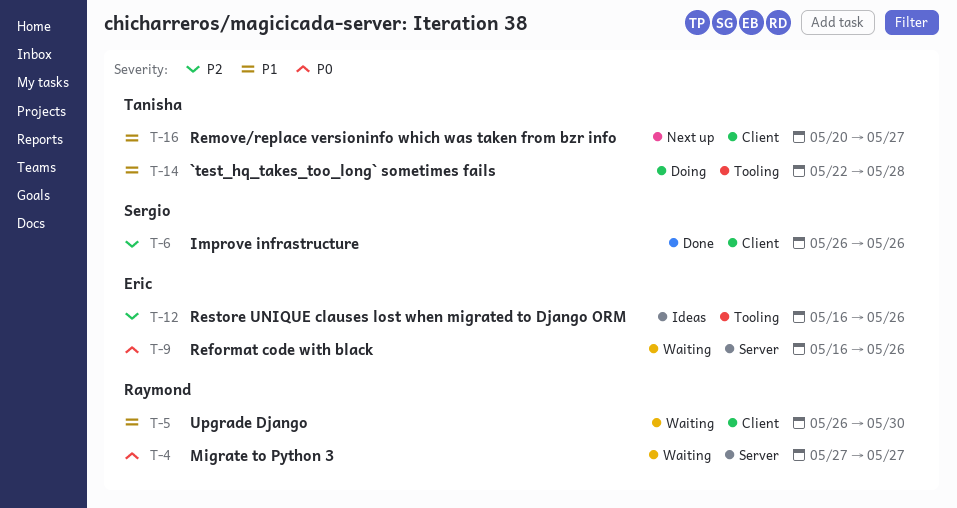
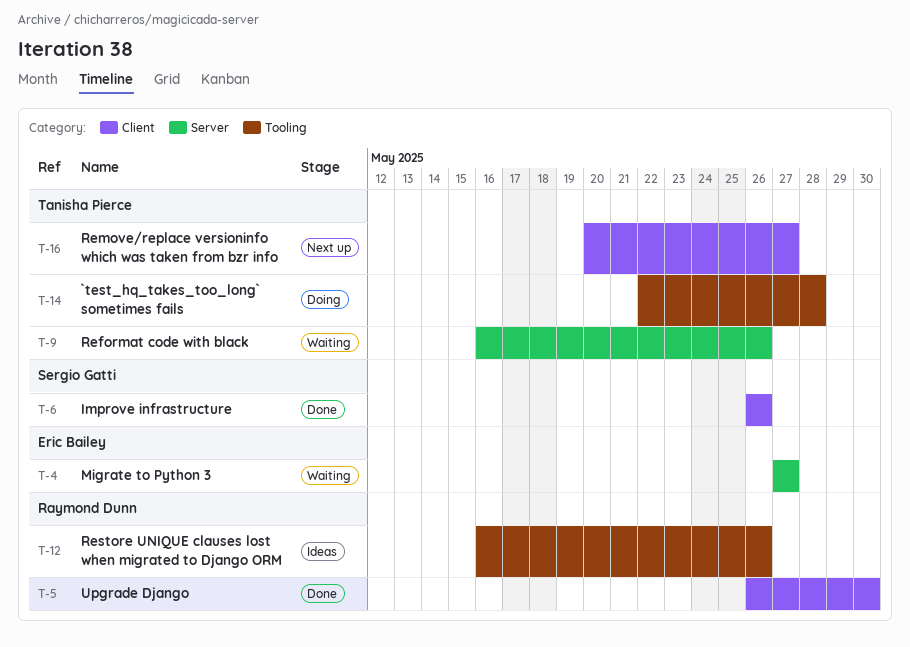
T-4, owner: Raymond Dunn -> Eric Bailey
T-5, status: Waiting -> Done
T-9, owner: Eric Bailey -> Tanisha Pierce
T-12, owner: Eric Bailey -> Raymond Dunn

